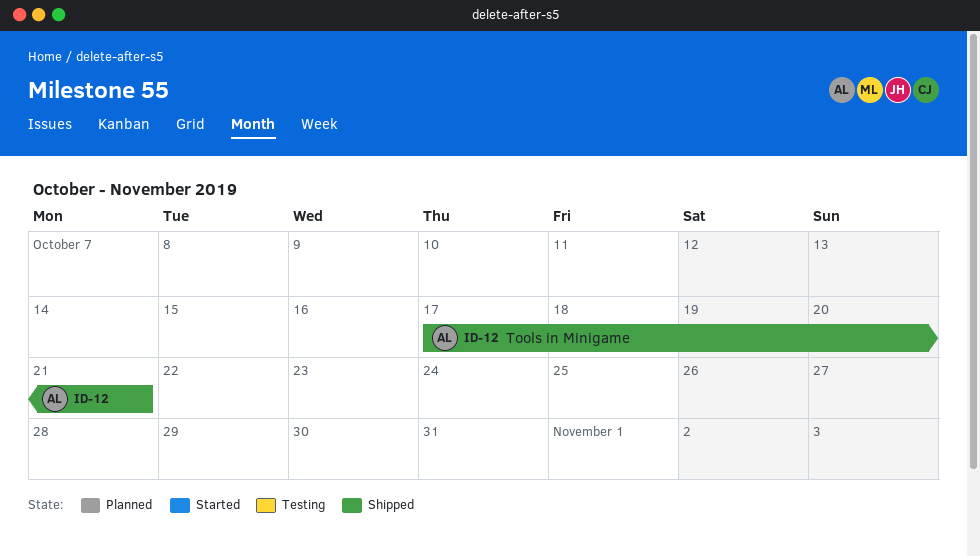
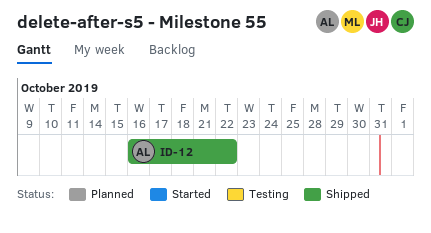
ID-12, start: Oct 17 -> Oct 16
ID-12, due: Oct 21 -> Oct 22

